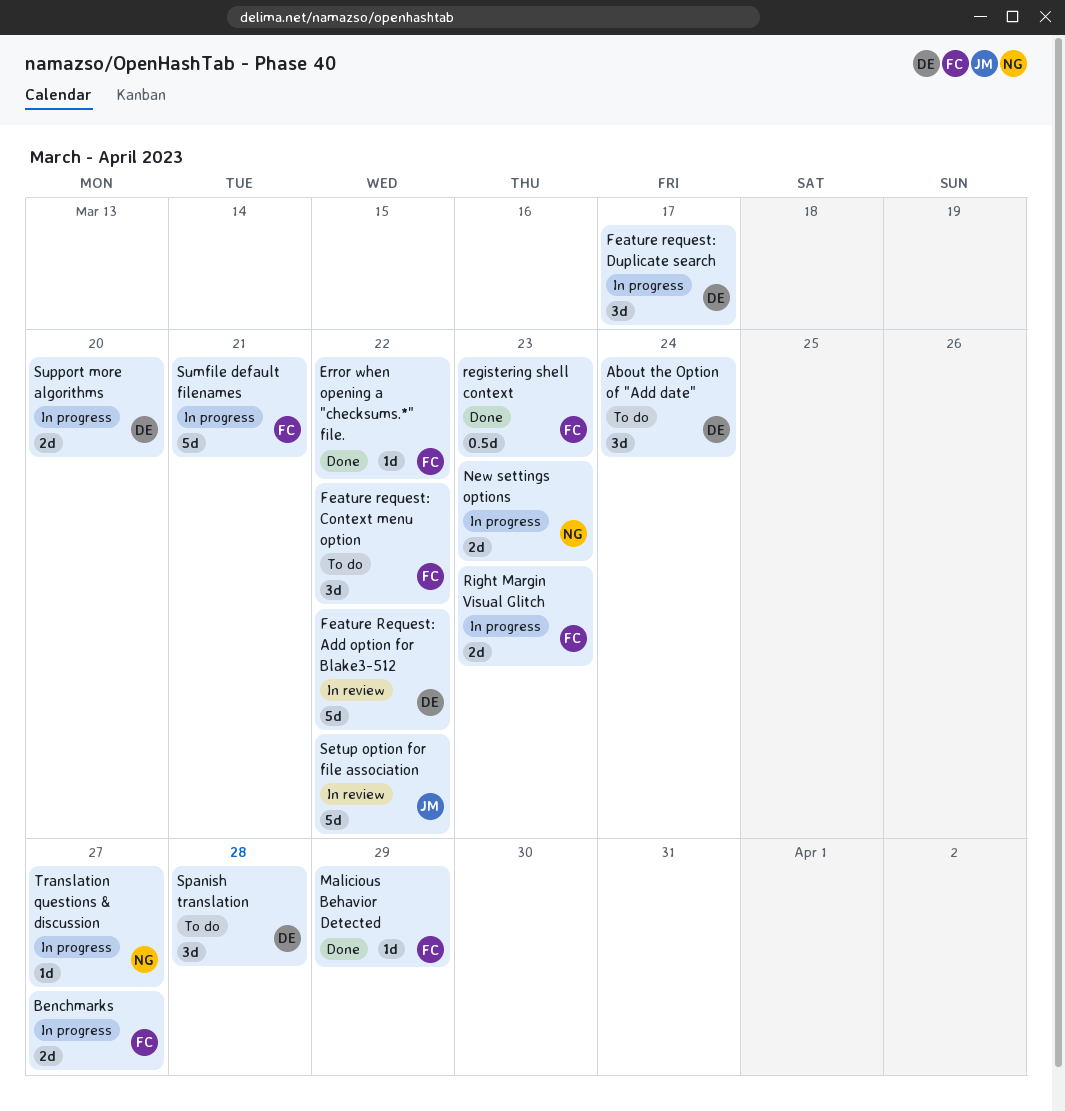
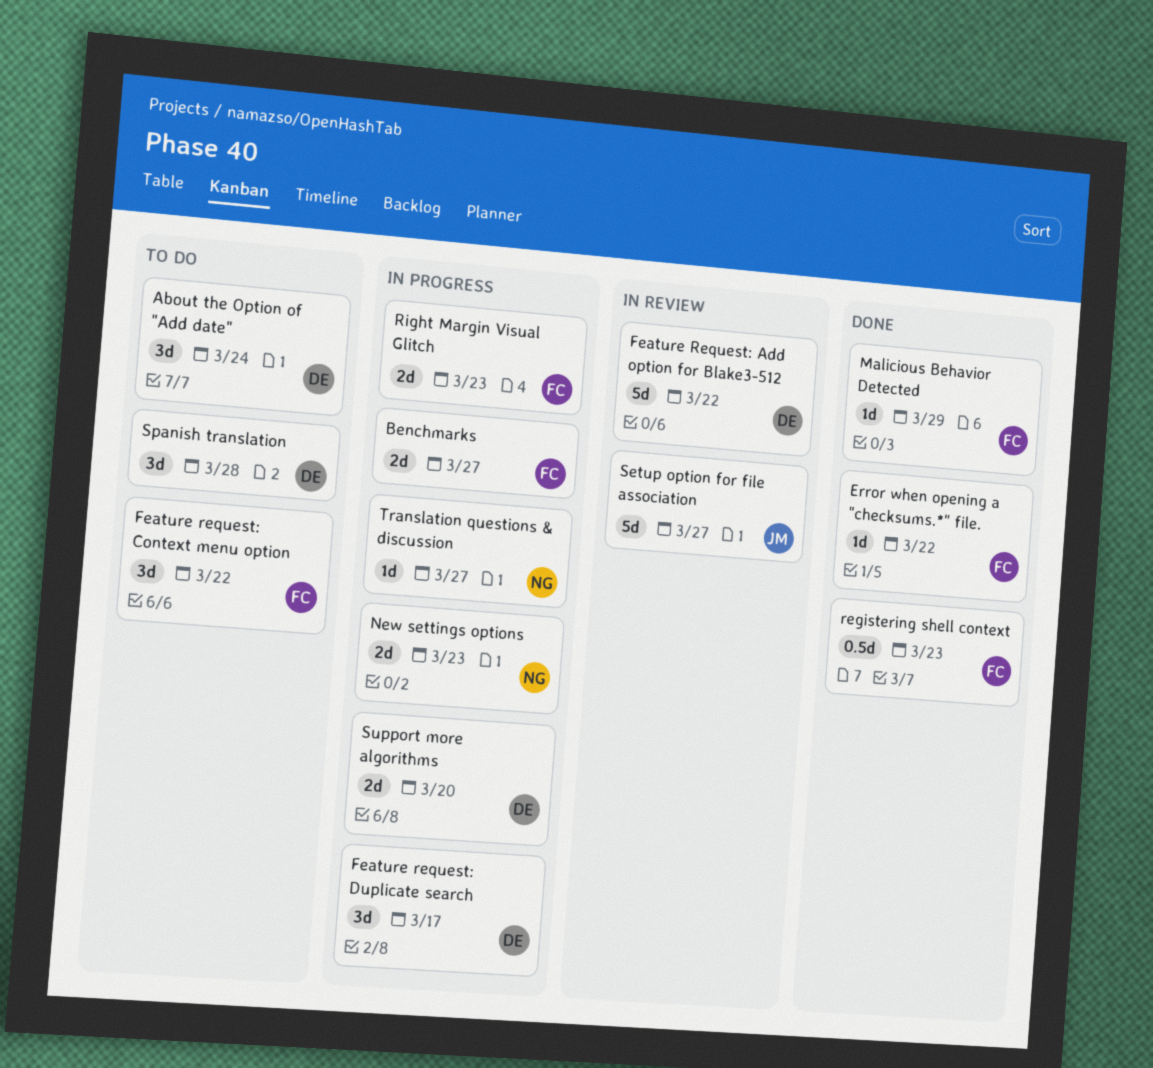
Setup option for file association, due: Mar 22 -> Mar 27
Sumfile default filenames: present -> none

